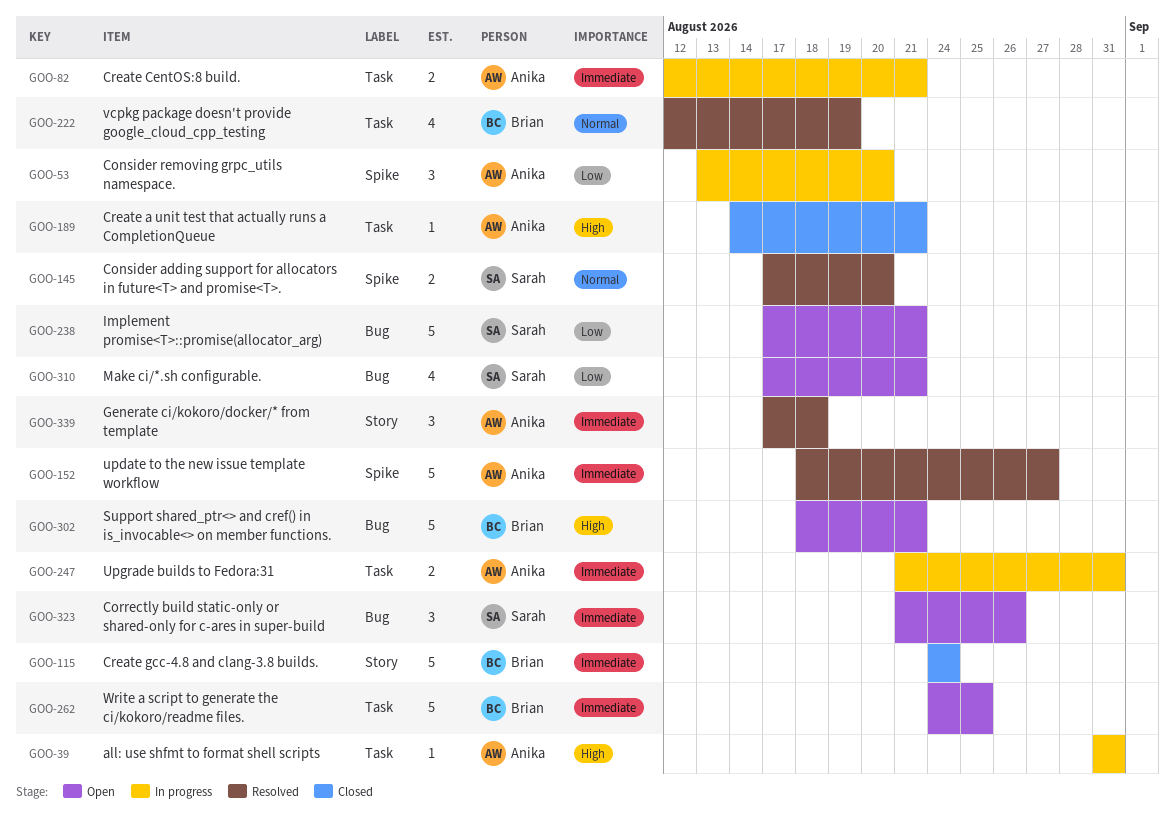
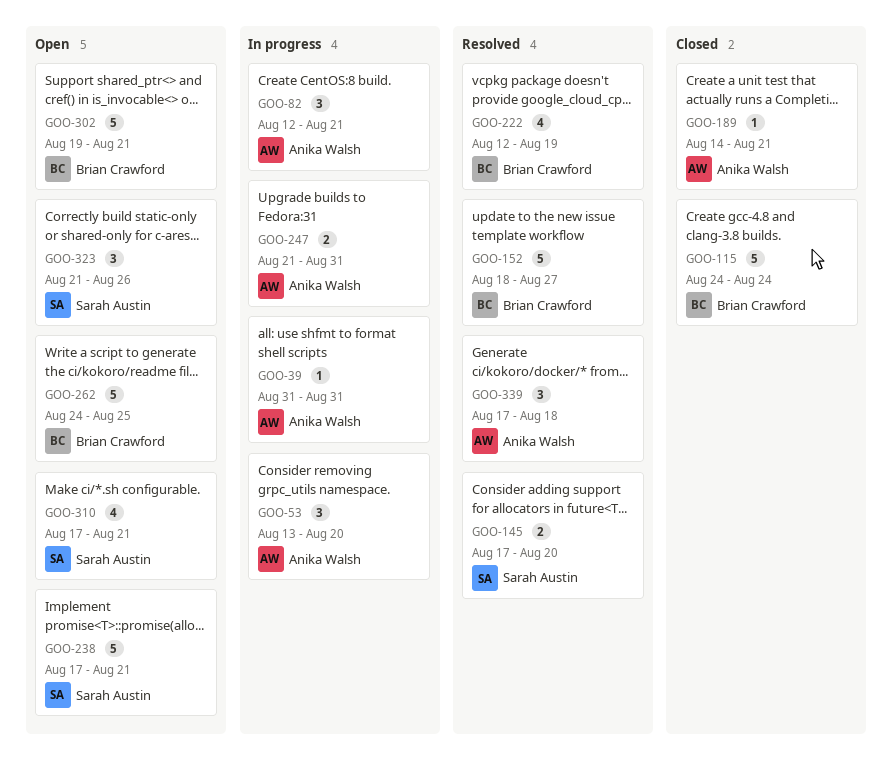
GOO-82, estimate: 2 -> 3
GOO-152, owner: Anika Walsh -> Brian Crawford
GOO-302, start: Aug 18 -> Aug 19

